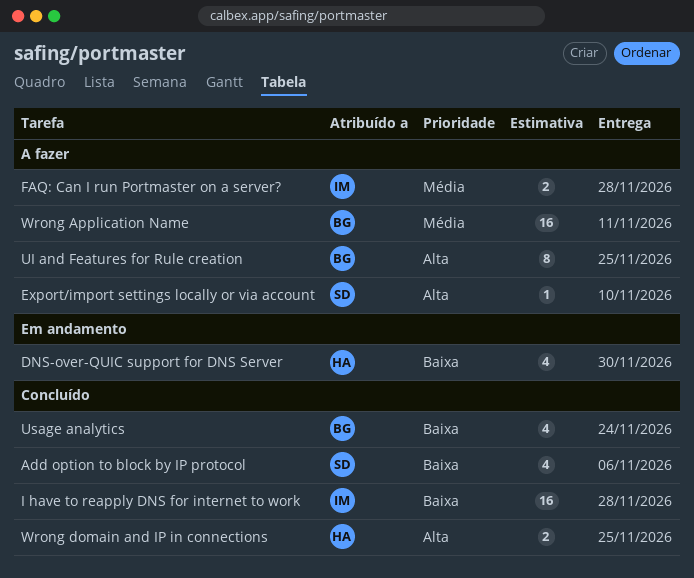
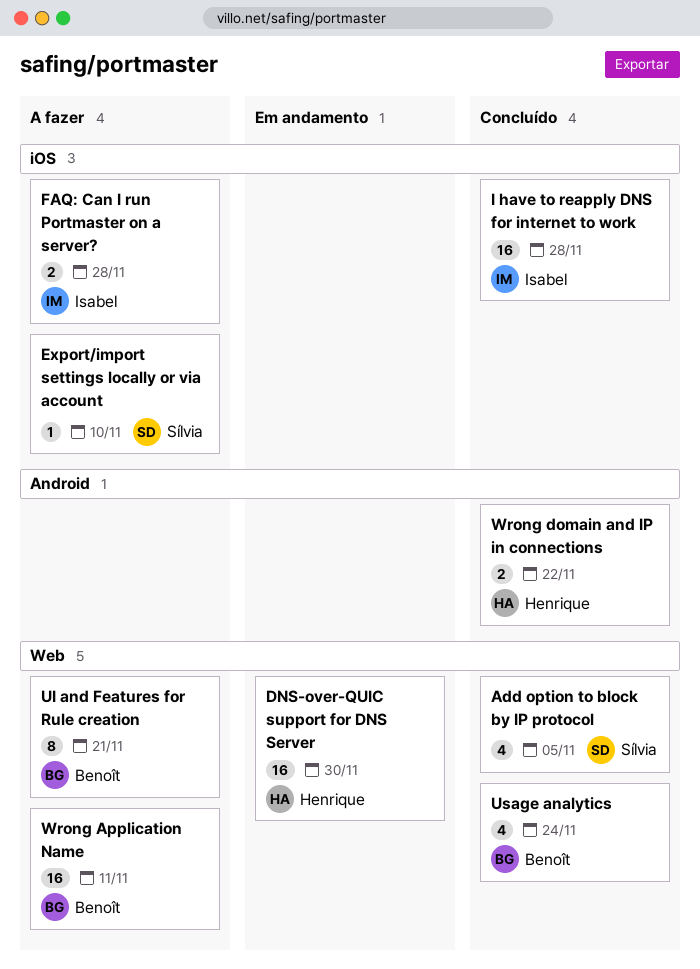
Add option to block by IP protocol, due: Nov 6 -> Nov 5
DNS-over-QUIC support for DNS Server, estimate: 4 -> 16
UI and Features for Rule creation, due: Nov 25 -> Nov 21
Wrong domain and IP in connections, due: Nov 25 -> Nov 22

